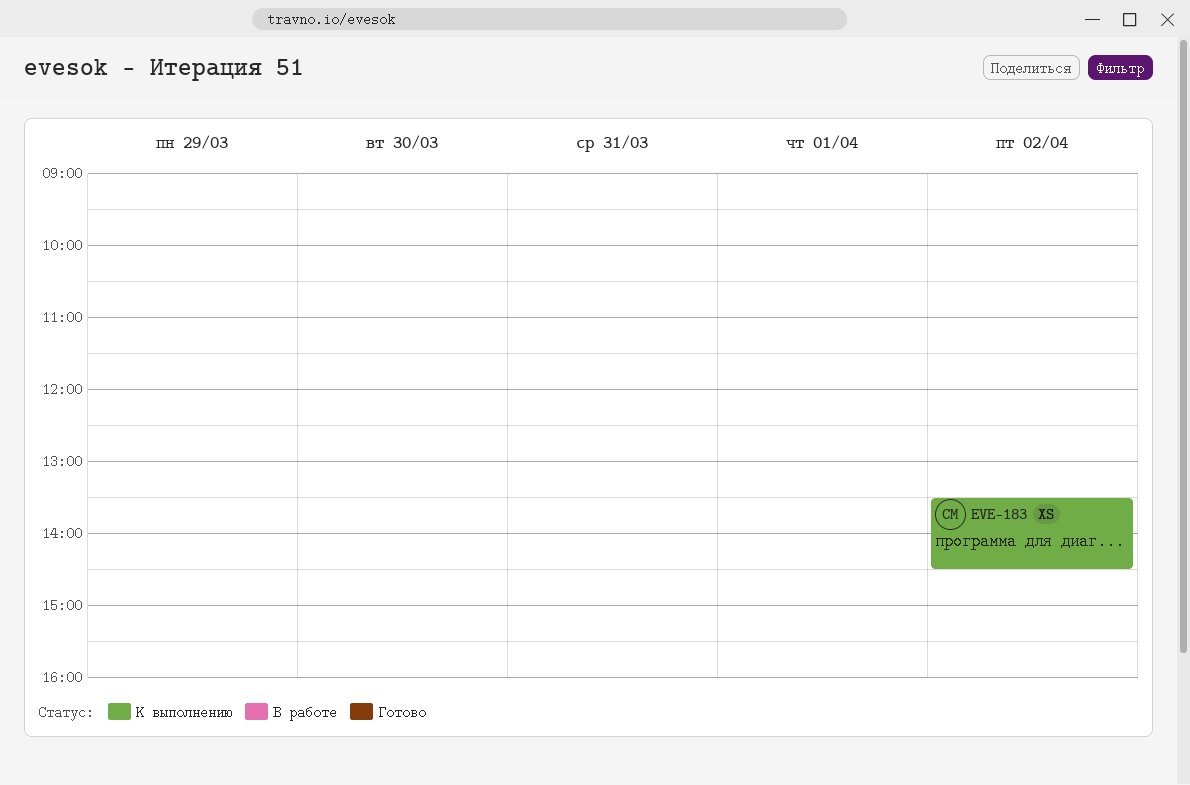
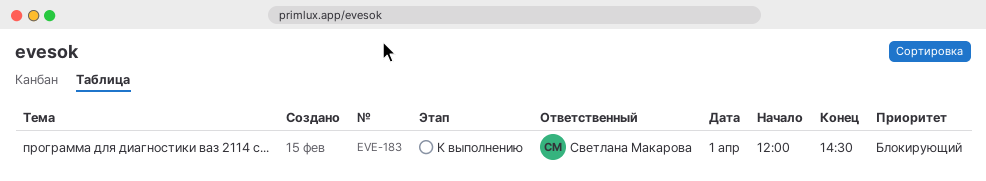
EVE-183, day: Apr 2 -> Apr 1
EVE-183, begins: 13:30 -> 12:00

